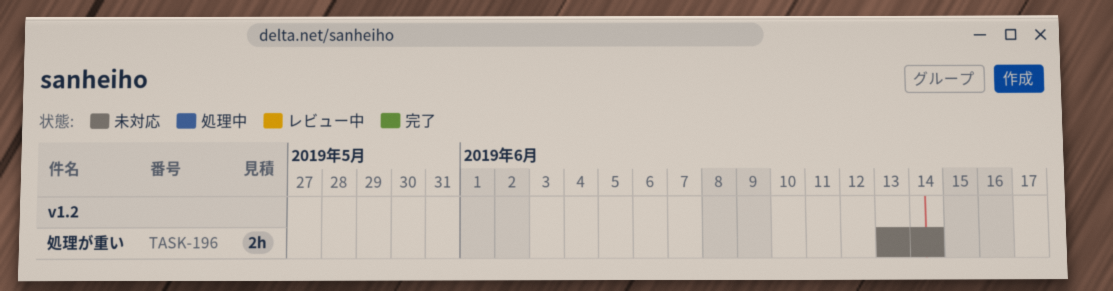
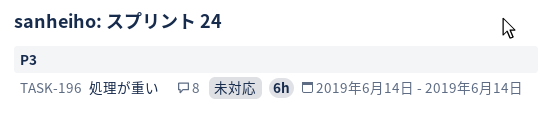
TASK-196, estimate: 2h -> 6h
TASK-196, start: Jun 13 -> Jun 14

